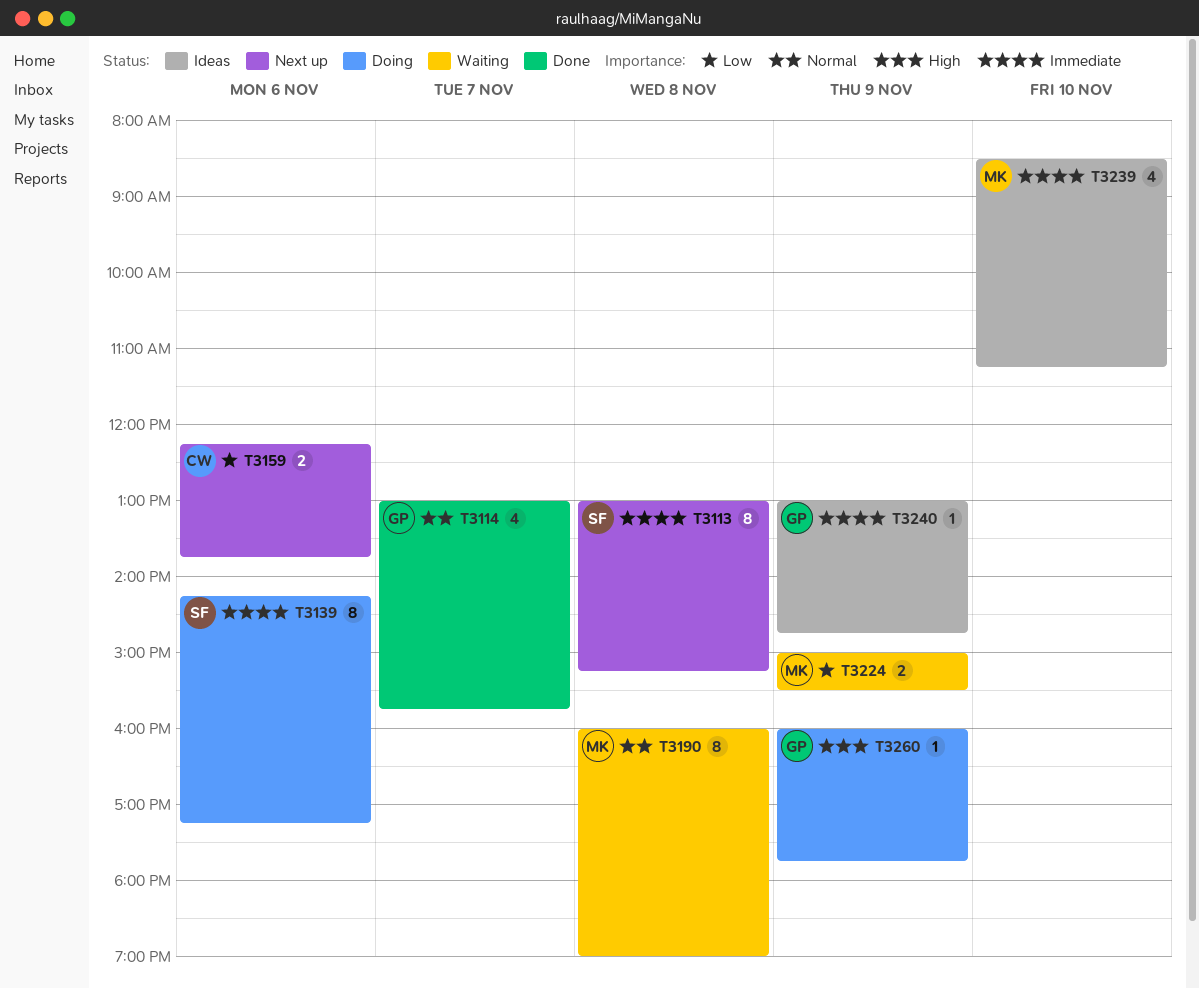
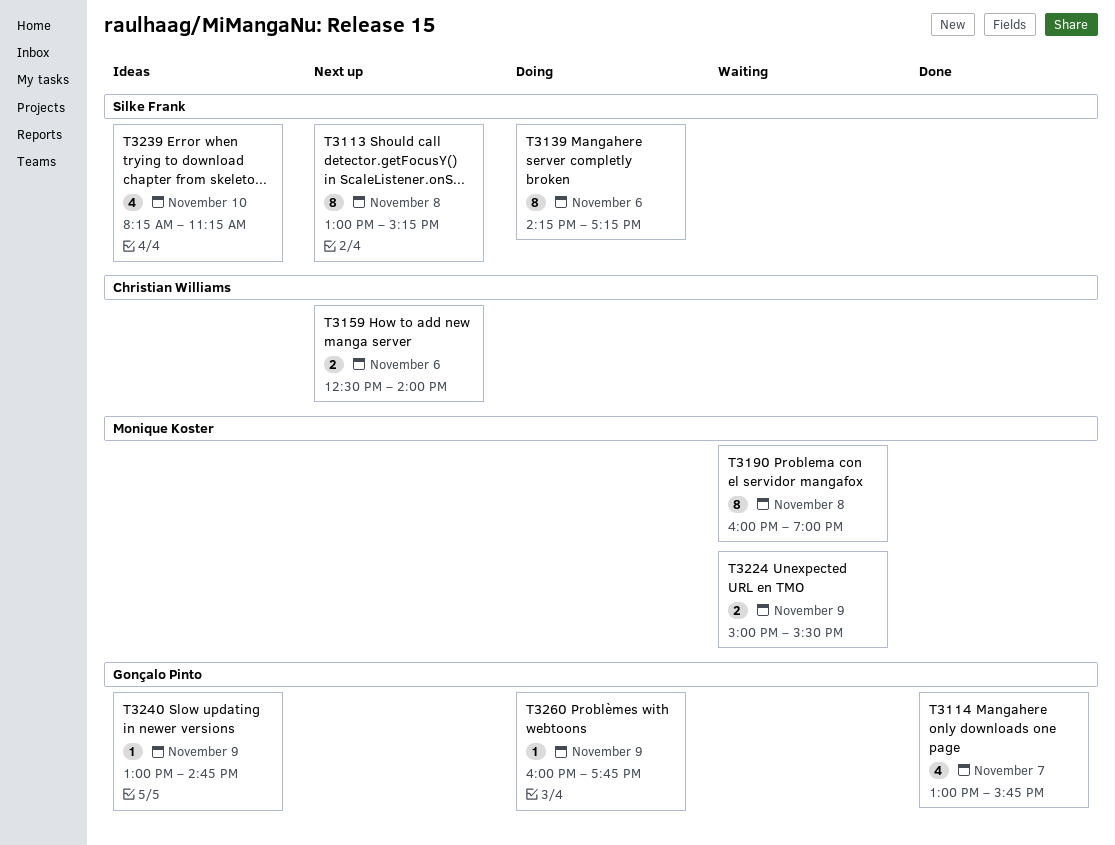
T3159, begins: 12:15 -> 12:30
T3159, ends: 13:45 -> 14:00
T3239, owner: Monique Koster -> Silke Frank
T3239, begins: 08:30 -> 08:15

